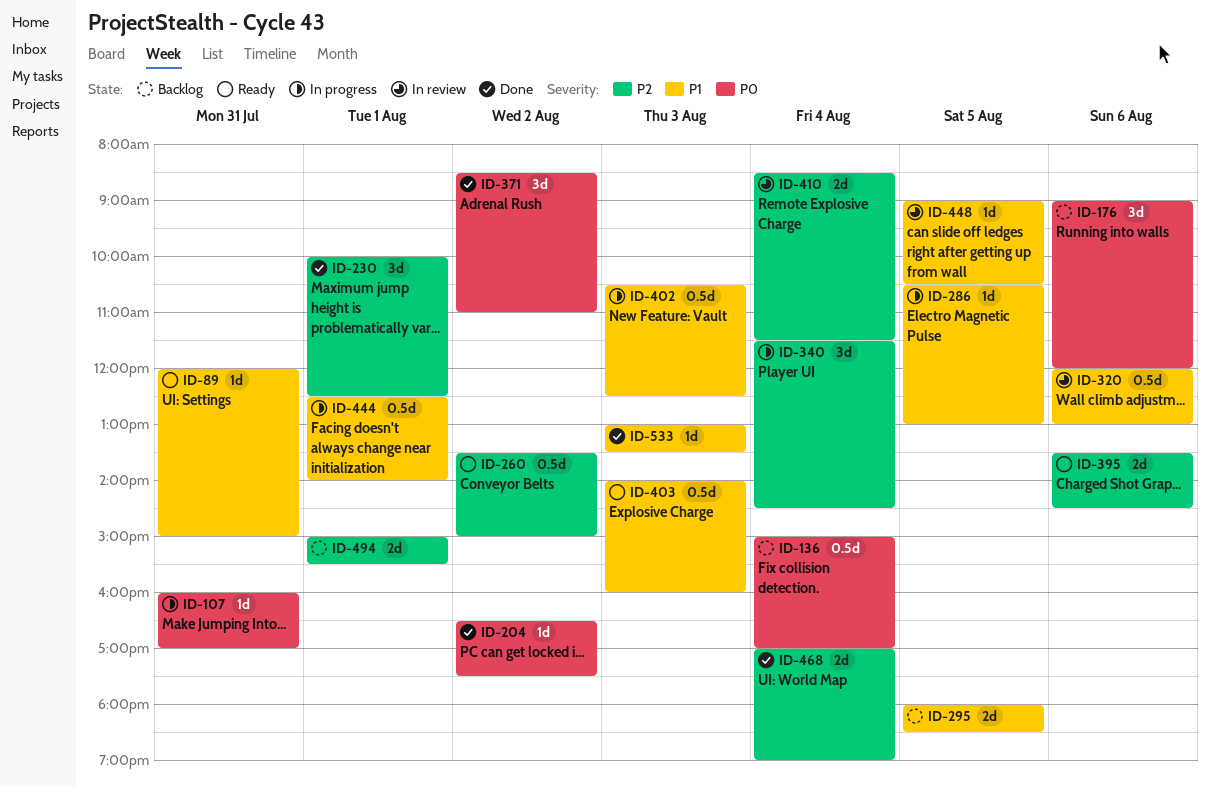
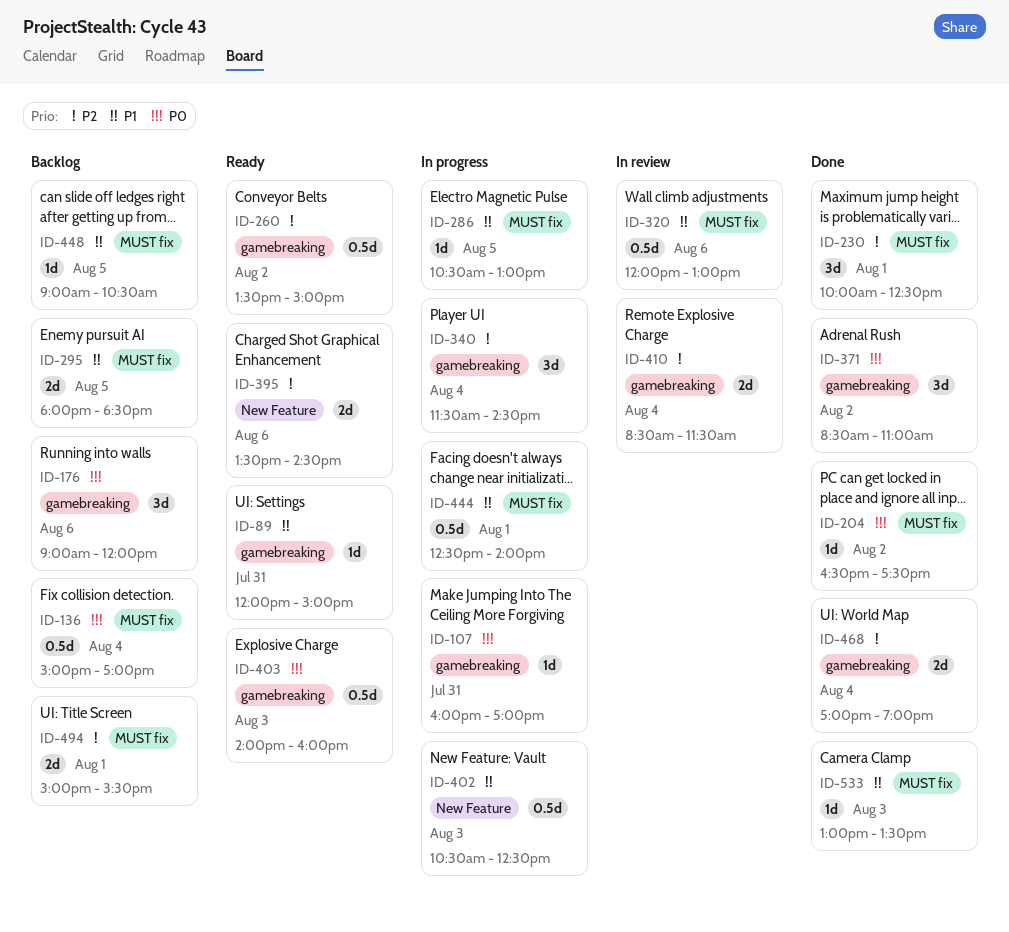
ID-403, priority: P1 -> P0
ID-448, status: In review -> Backlog

